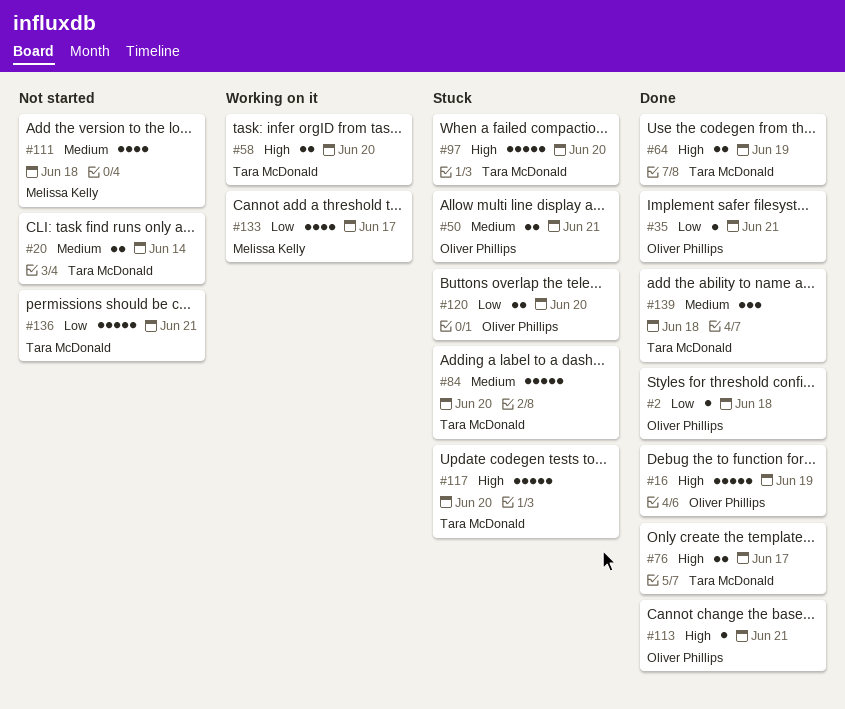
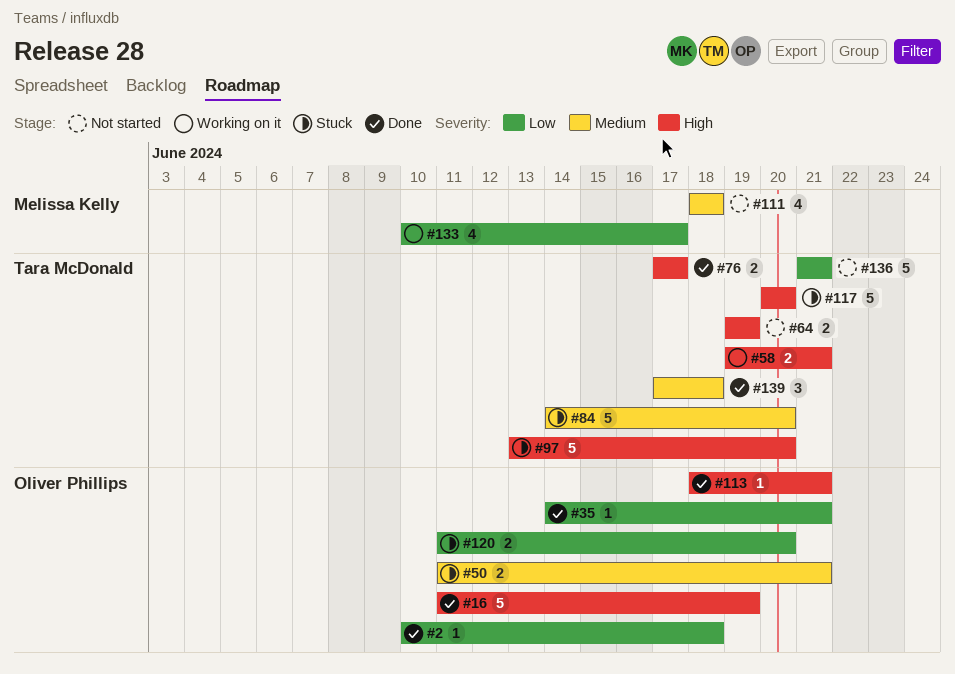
#20: present -> none
#58, due: Jun 20 -> Jun 21
#64, status: Done -> Not started

